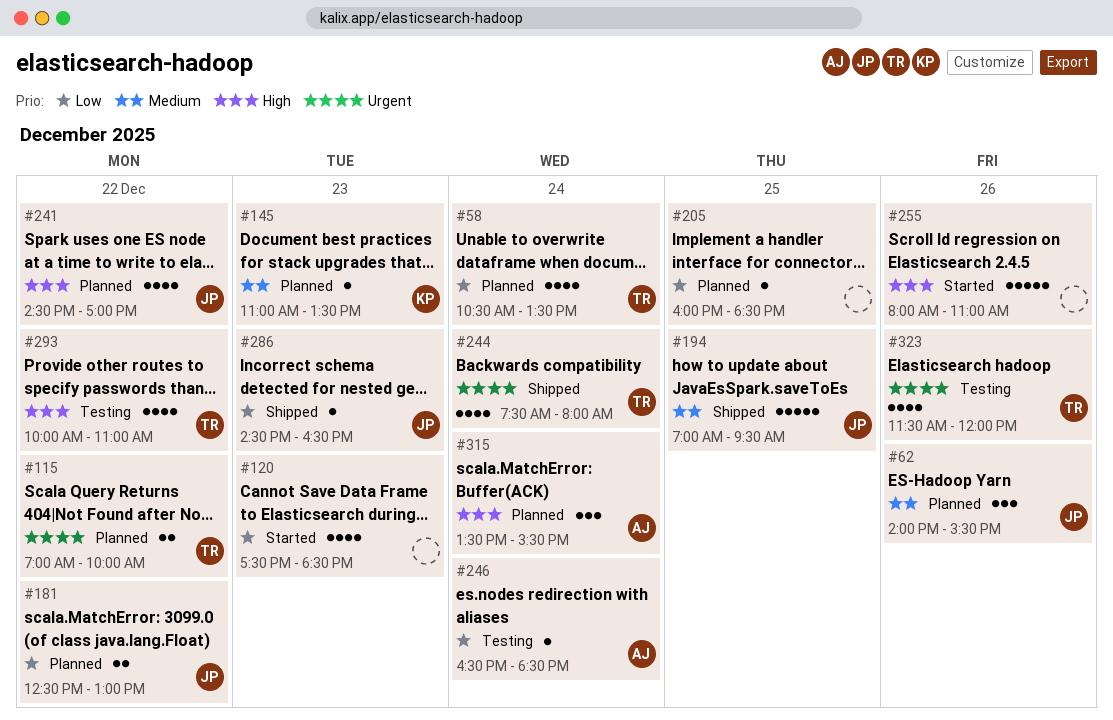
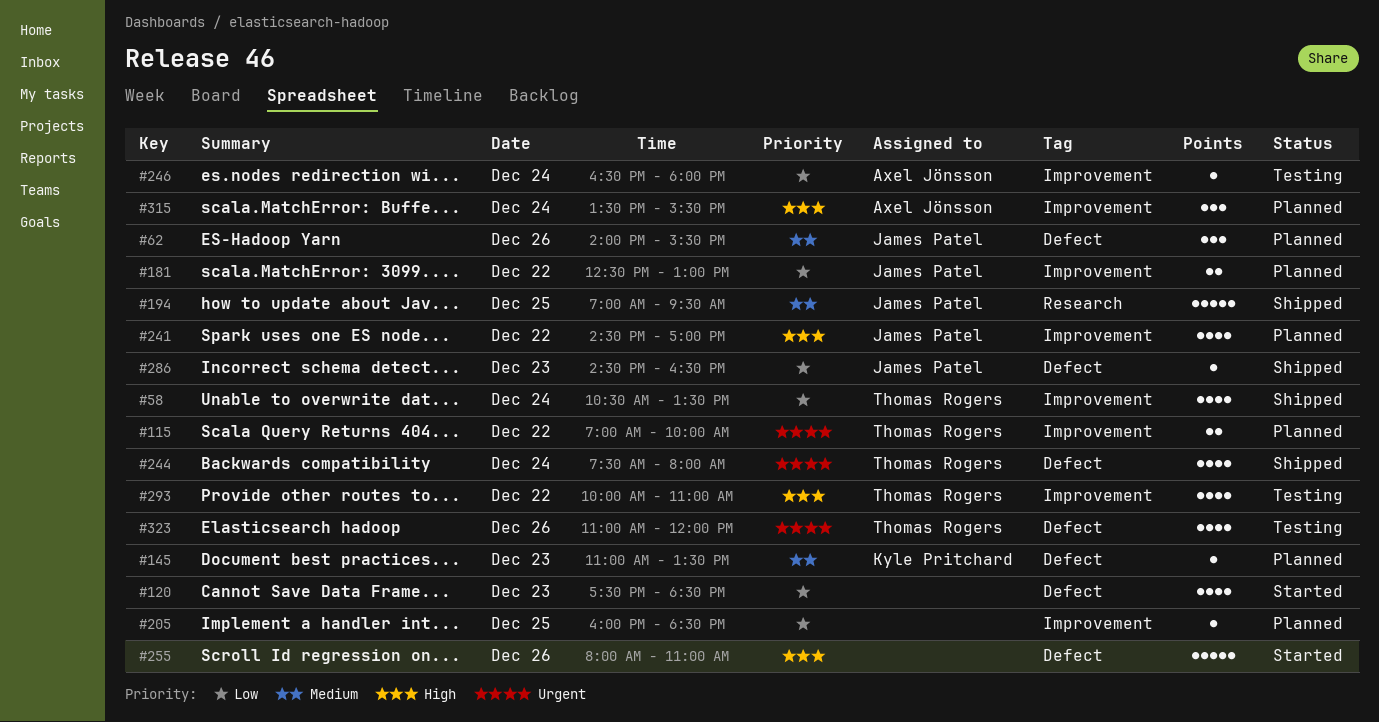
#58, status: Planned -> Shipped
#246, ends: 18:30 -> 18:00
#323, begins: 11:30 -> 11:00

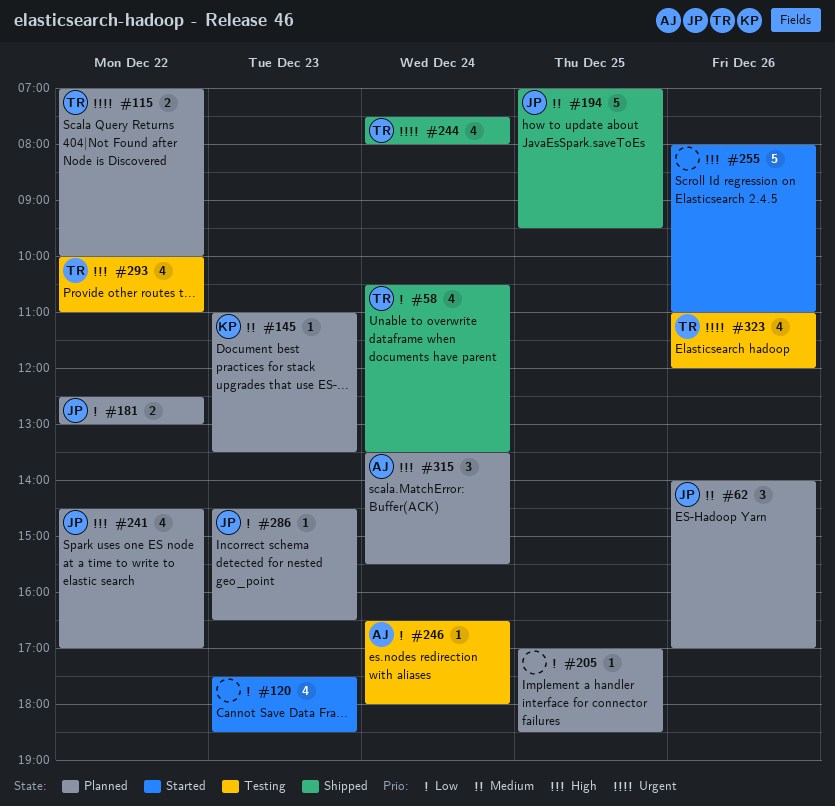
#62, ends: 15:30 -> 17:00
#205, begins: 16:00 -> 17:00
#286, status: Shipped -> Planned

